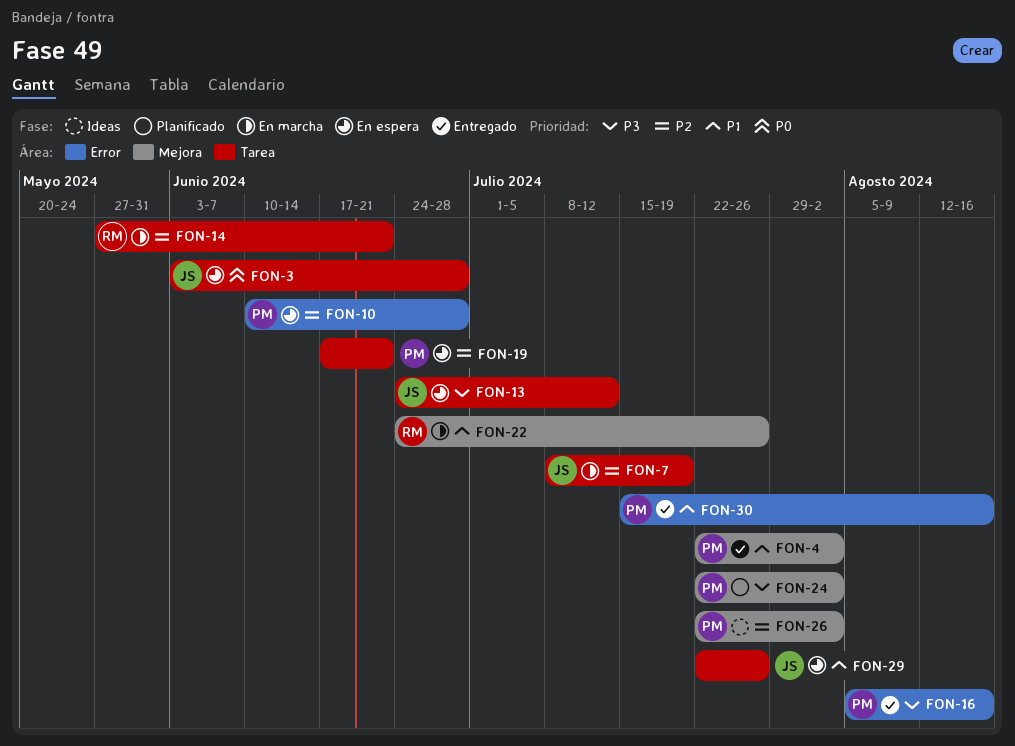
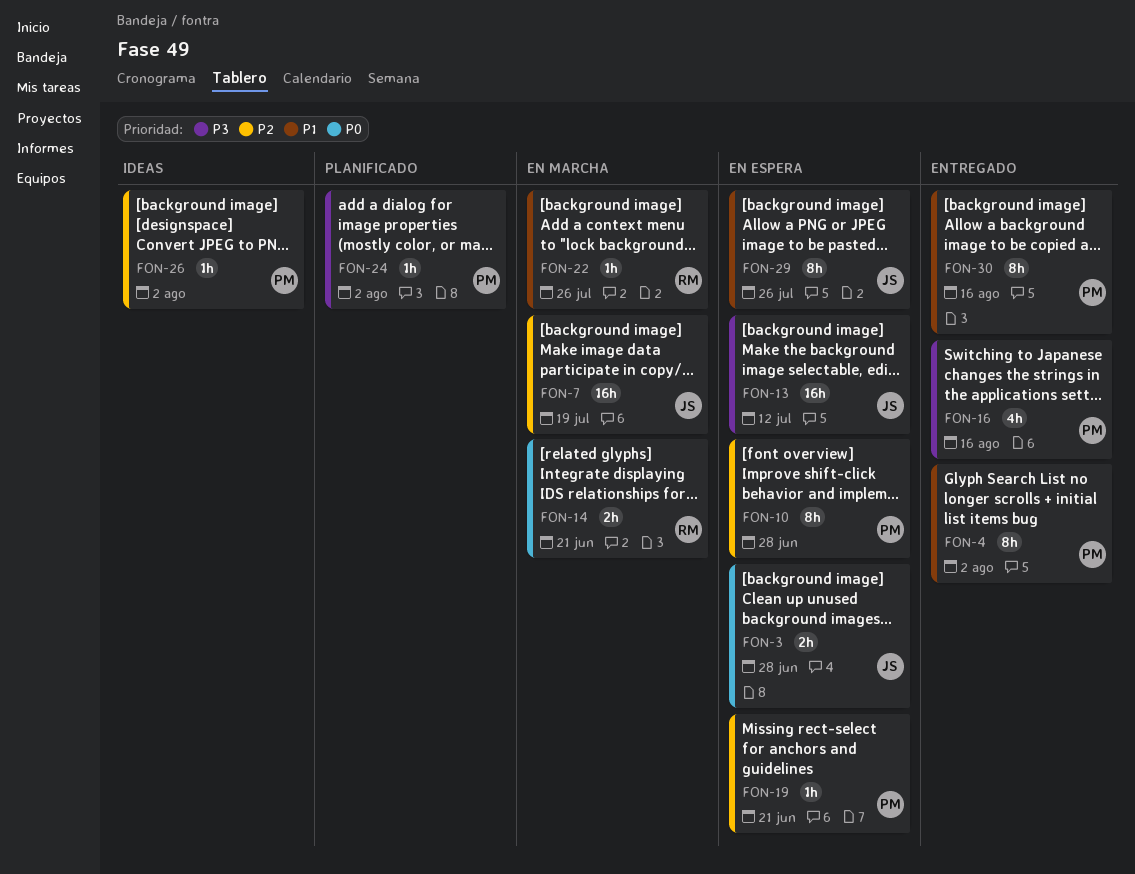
FON-14, priority: P2 -> P0

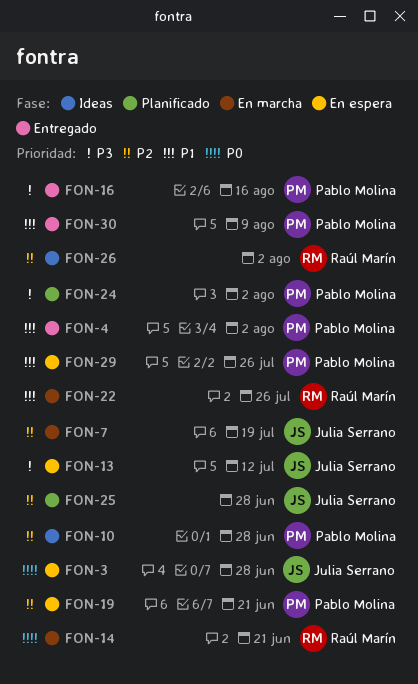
FON-10, status: En espera -> Ideas
FON-25: none -> present
FON-26, owner: Pablo Molina -> Raúl Marín
FON-29, owner: Julia Serrano -> Pablo Molina
FON-30, due: Aug 16 -> Aug 9

